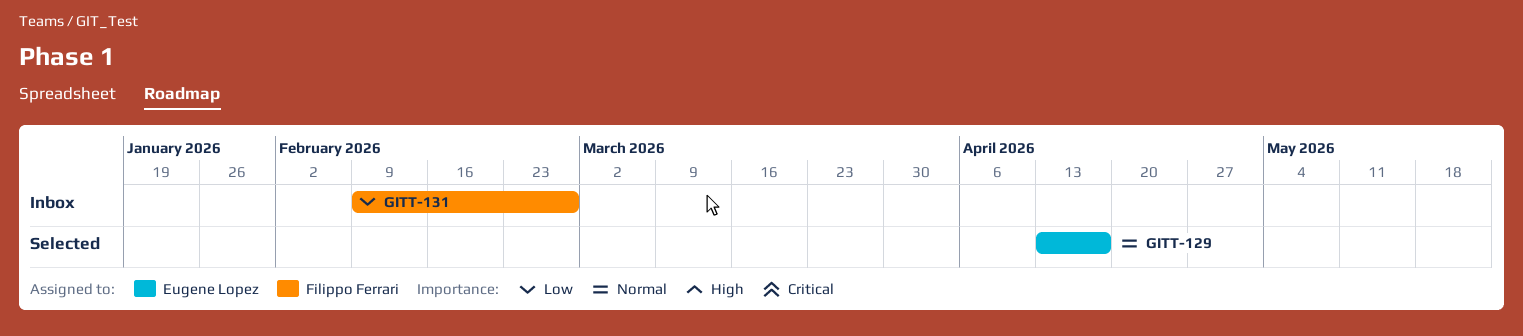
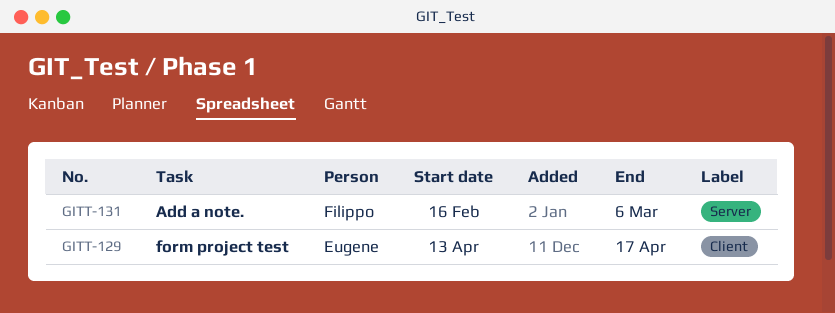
GITT-131, start: Feb 9 -> Feb 16
GITT-131, due: Feb 27 -> Mar 6

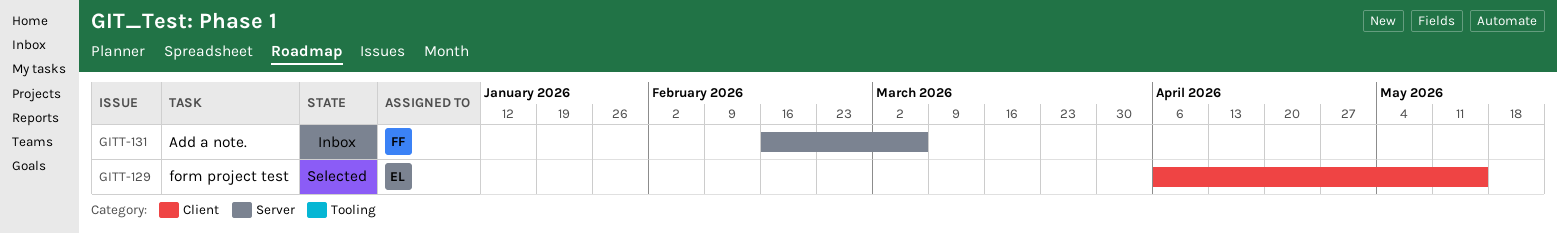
GITT-129, start: Apr 13 -> Apr 6
GITT-129, due: Apr 17 -> May 15

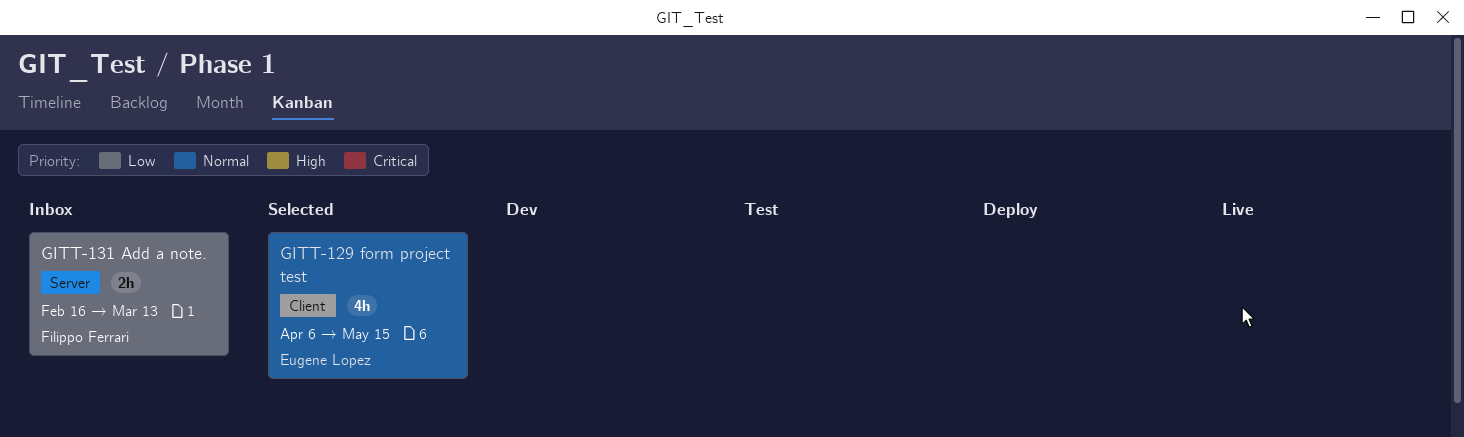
GITT-131, due: Mar 6 -> Mar 13

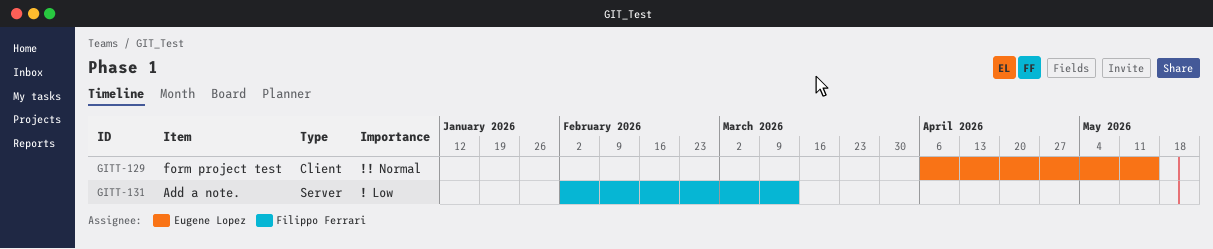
GITT-131, start: Feb 16 -> Feb 2

